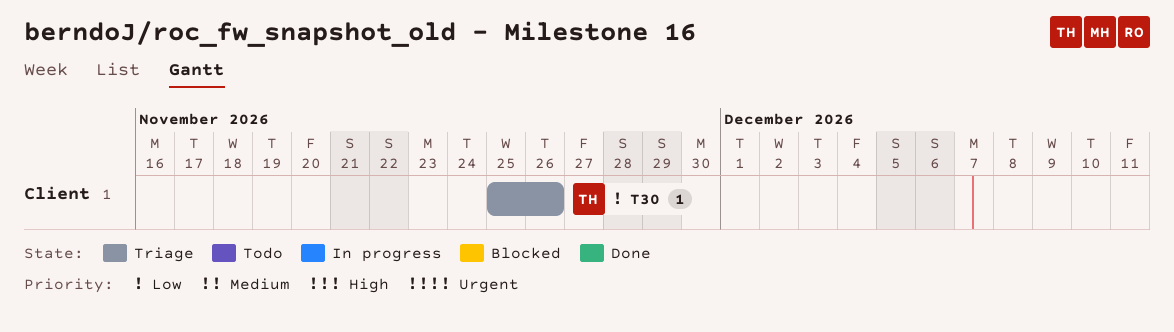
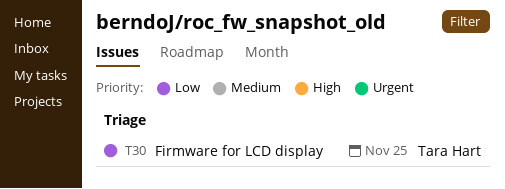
T30, due: Nov 26 -> Nov 25

